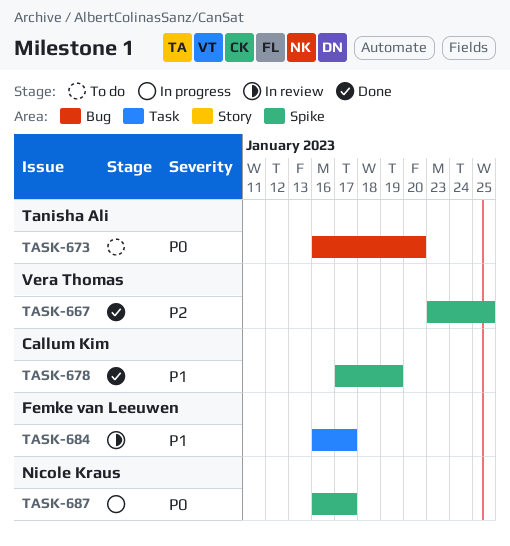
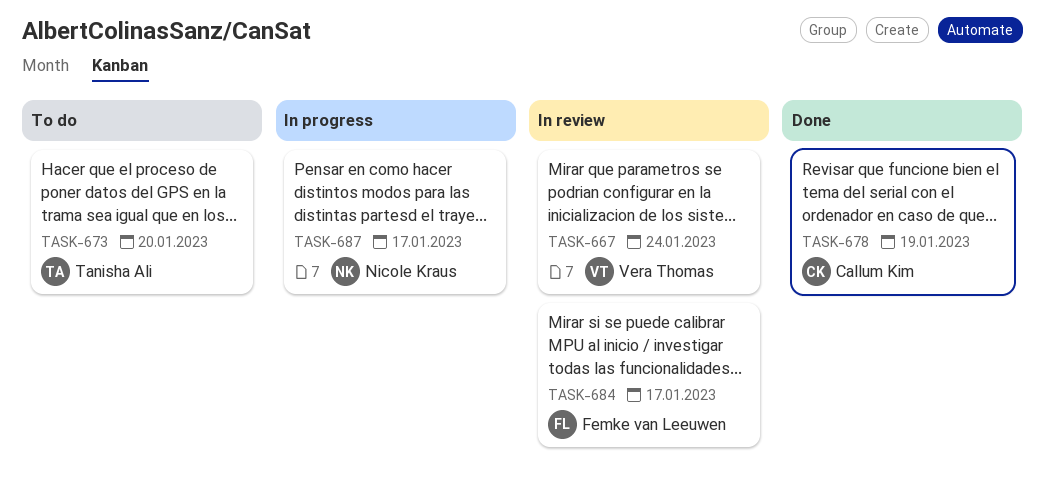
TASK-667, status: Done -> In review
TASK-667, due: Jan 25 -> Jan 24

